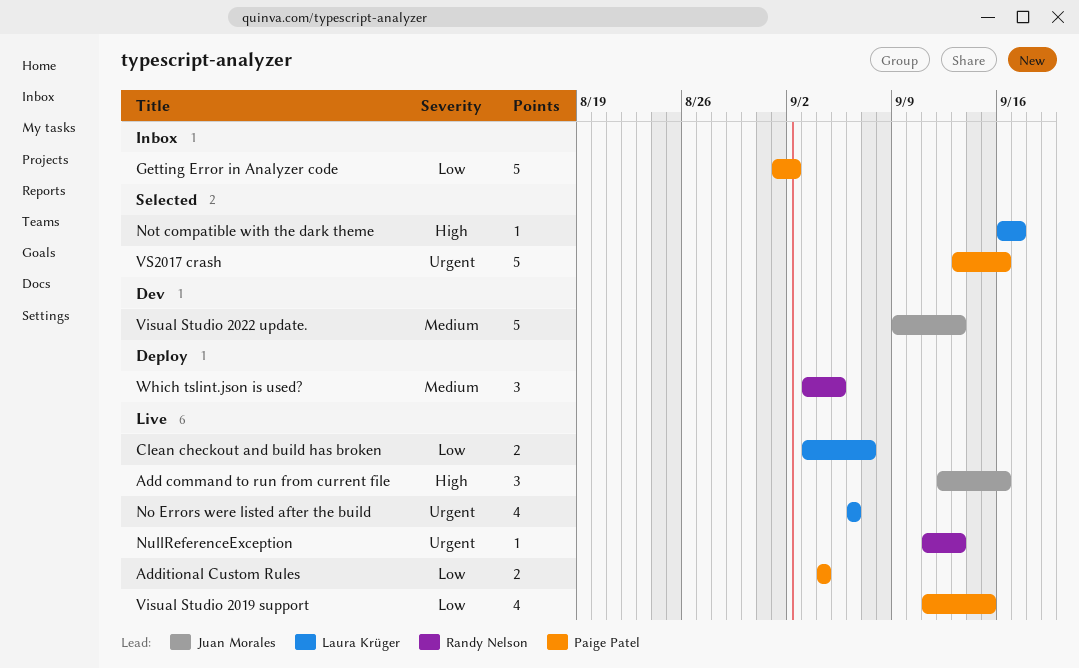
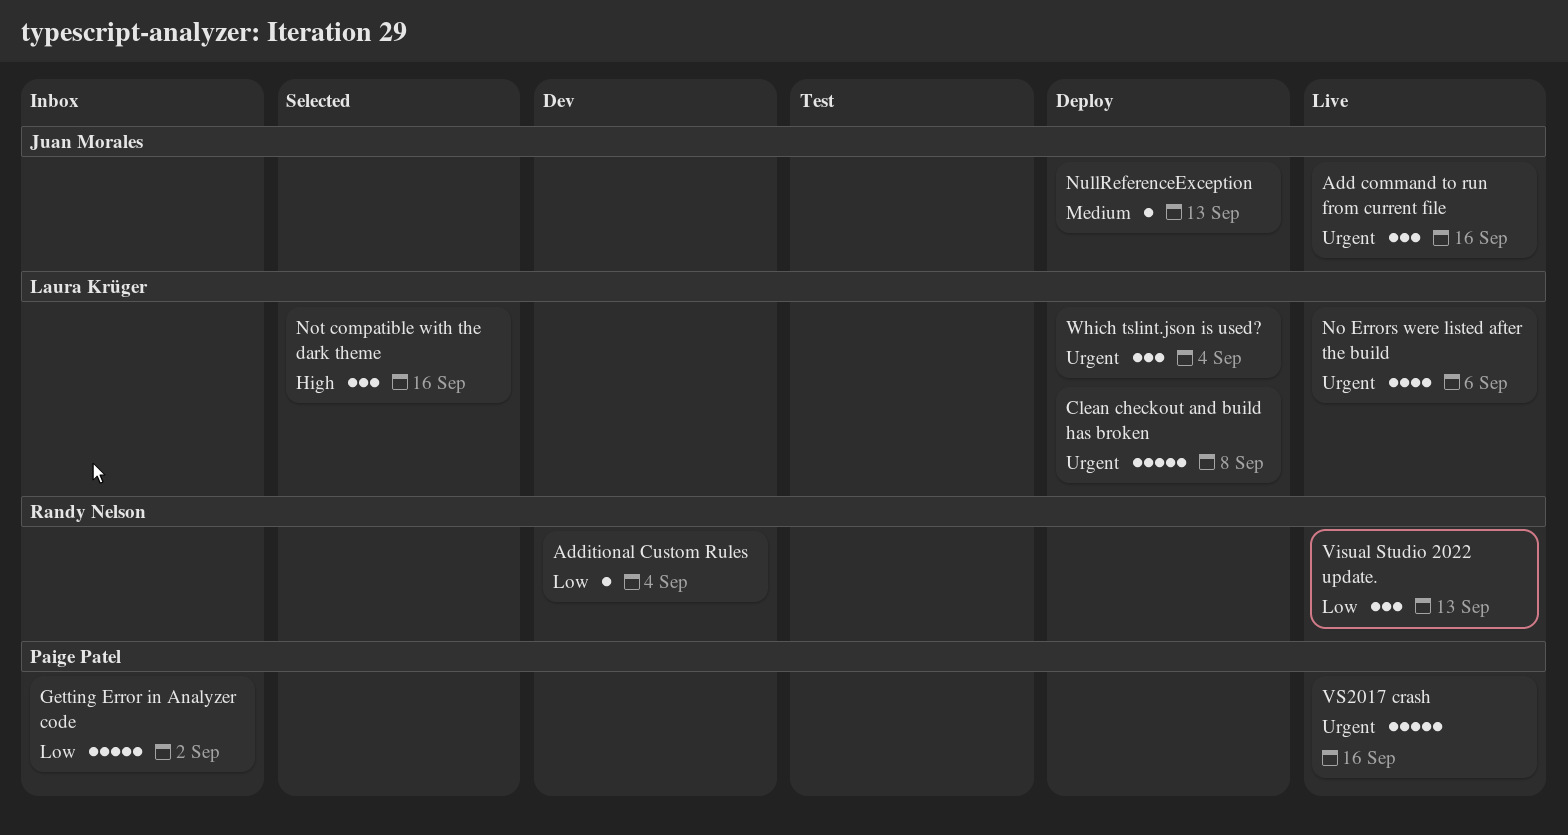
Add command to run from current file, priority: High -> Urgent
Additional Custom Rules, status: Live -> Dev
Additional Custom Rules, owner: Paige Patel -> Randy Nelson
Additional Custom Rules, estimate: 2 -> 1
Clean checkout and build has broken, status: Live -> Deploy
Clean checkout and build has broken, priority: Low -> Urgent
Clean checkout and build has broken, estimate: 2 -> 5
Clean checkout and build has broken, due: Sep 7 -> Sep 8
Not compatible with the dark theme, estimate: 1 -> 3
Not compatible with the dark theme, due: Sep 17 -> Sep 16
NullReferenceException, status: Live -> Deploy
NullReferenceException, owner: Randy Nelson -> Juan Morales
NullReferenceException, priority: Urgent -> Medium
Visual Studio 2019 support: present -> none
Visual Studio 2022 update., status: Dev -> Live
Visual Studio 2022 update., owner: Juan Morales -> Randy Nelson
Visual Studio 2022 update., priority: Medium -> Low
Visual Studio 2022 update., estimate: 5 -> 3
VS2017 crash, status: Selected -> Live
Which tslint.json is used?, owner: Randy Nelson -> Laura Krüger
Which tslint.json is used?, priority: Medium -> Urgent
Which tslint.json is used?, due: Sep 5 -> Sep 4

